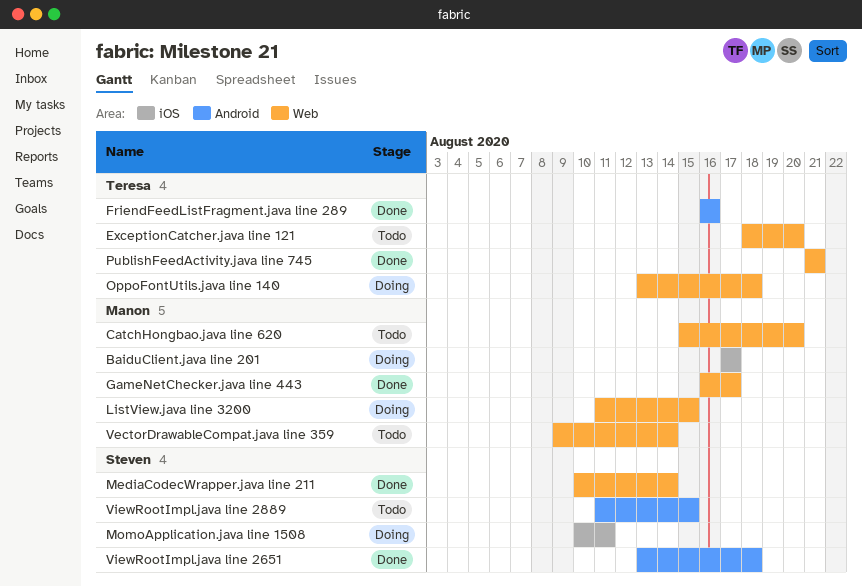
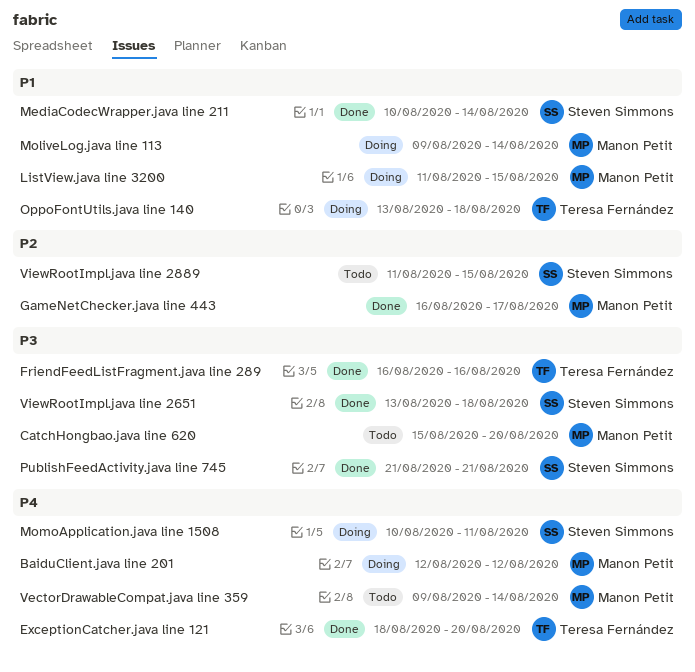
BaiduClient.java line 201, start: Aug 17 -> Aug 12
BaiduClient.java line 201, due: Aug 17 -> Aug 12
ExceptionCatcher.java line 121, status: Todo -> Done
MoliveLog.java line 113: none -> present
PublishFeedActivity.java line 745, owner: Teresa Fernández -> Steven Simmons

